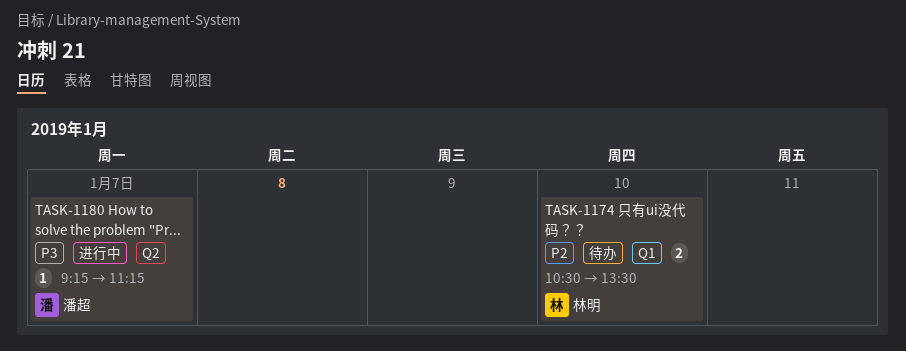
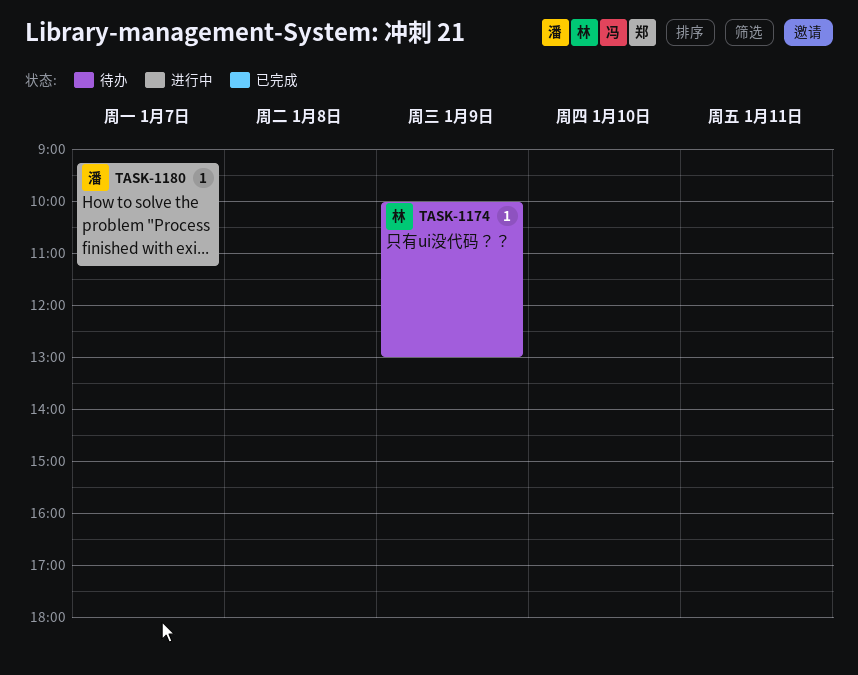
TASK-1174, estimate: 2 -> 1
TASK-1174, day: Jan 10 -> Jan 9
TASK-1174, begins: 10:30 -> 10:00
TASK-1174, ends: 13:30 -> 13:00

